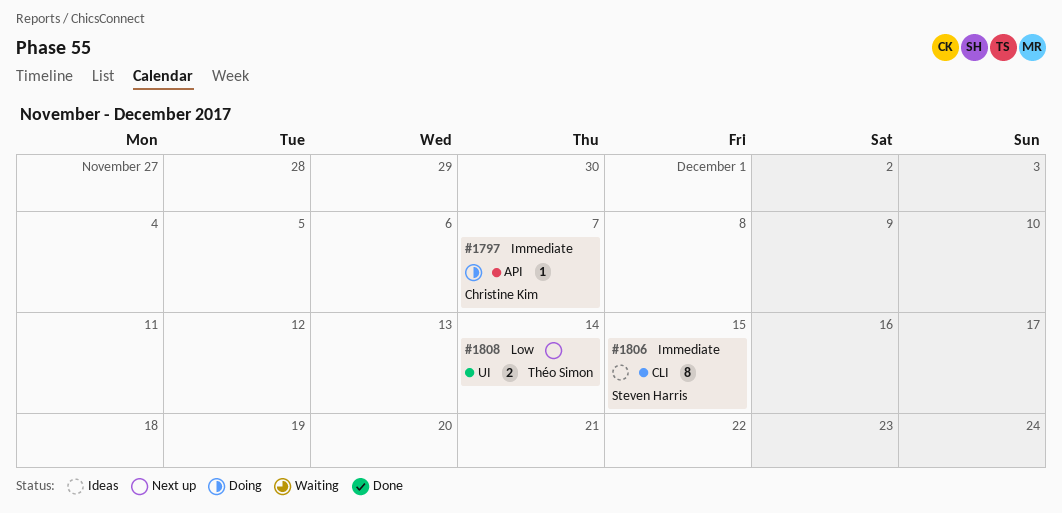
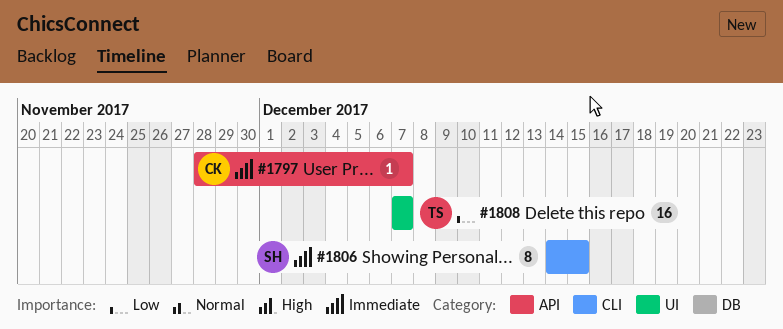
#1808, estimate: 2 -> 16
#1808, due: Dec 14 -> Dec 7

